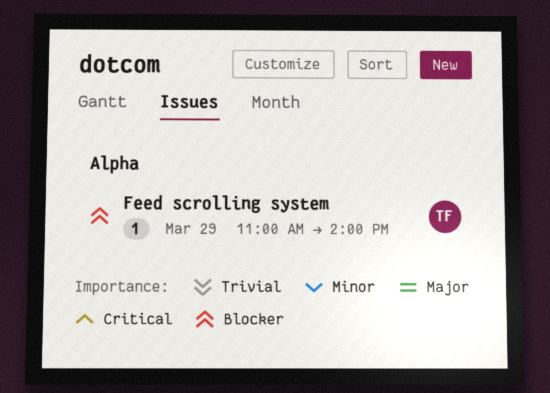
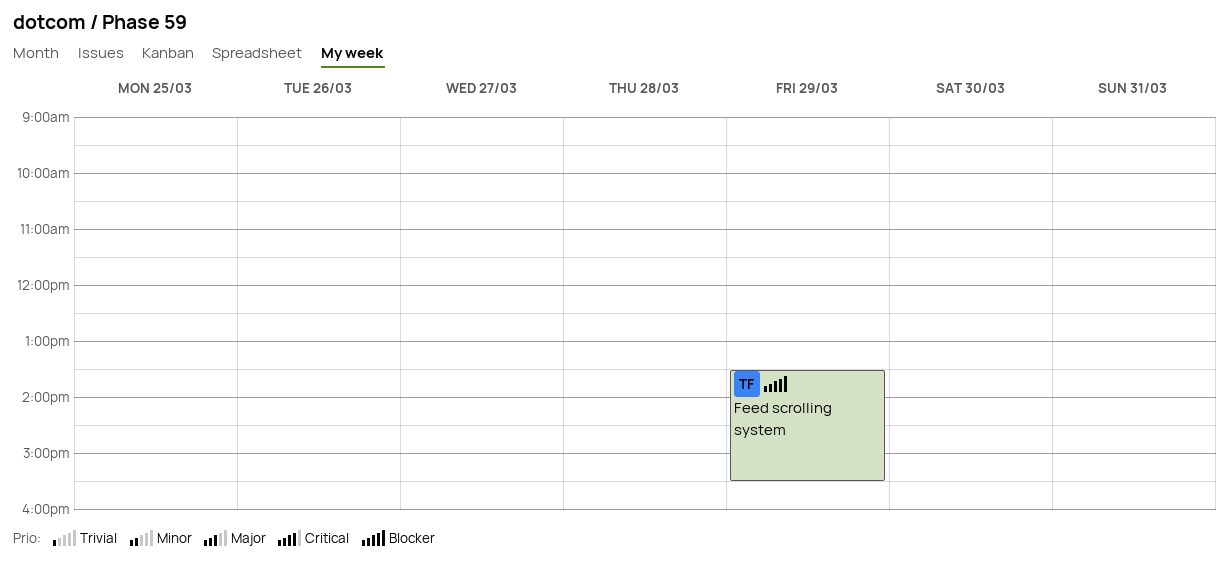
Feed scrolling system, begins: 11:00 -> 13:30
Feed scrolling system, ends: 14:00 -> 15:30

